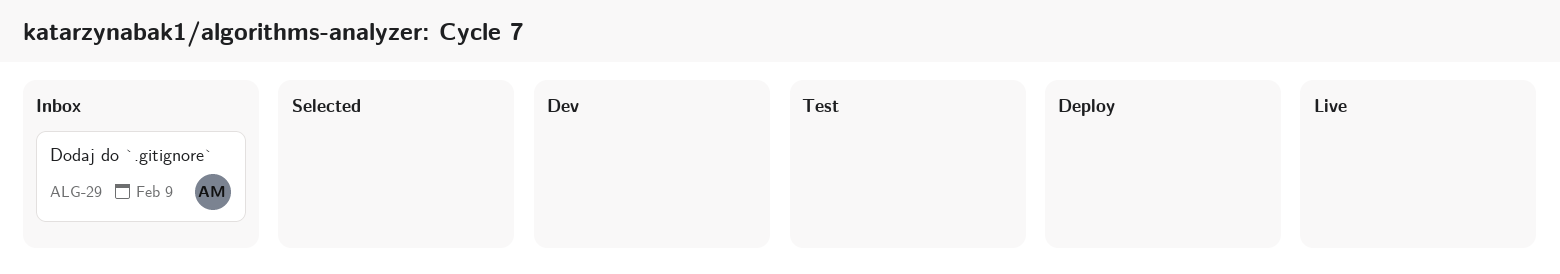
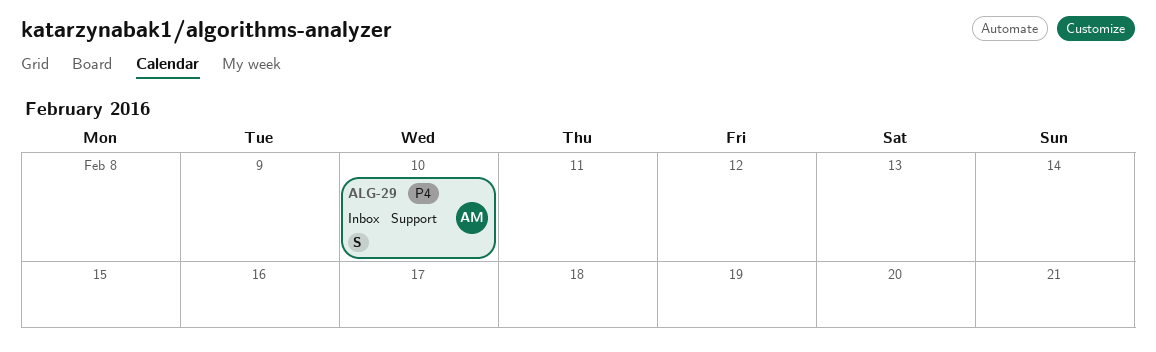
ALG-29, due: Feb 9 -> Feb 10

